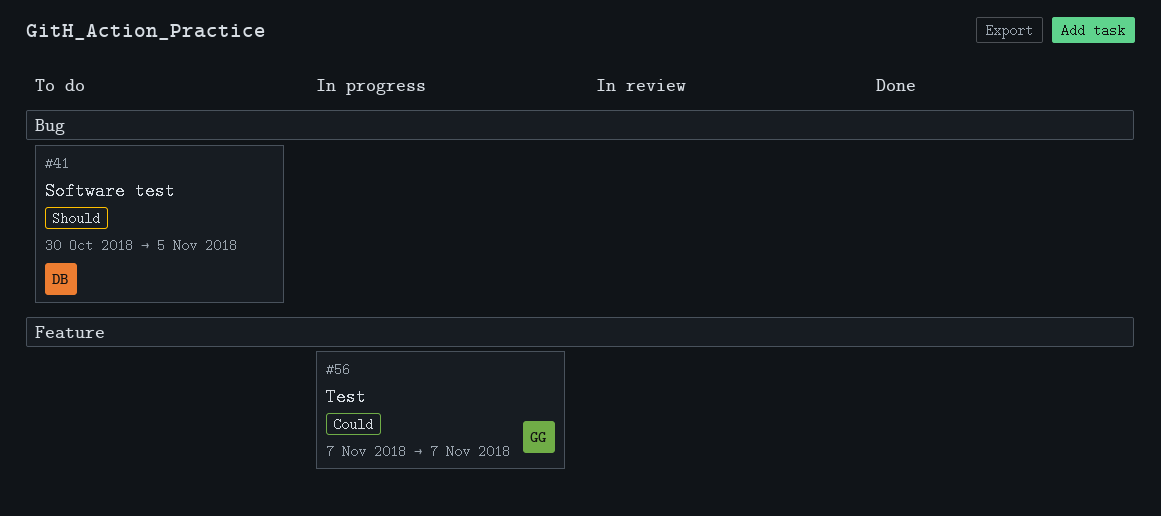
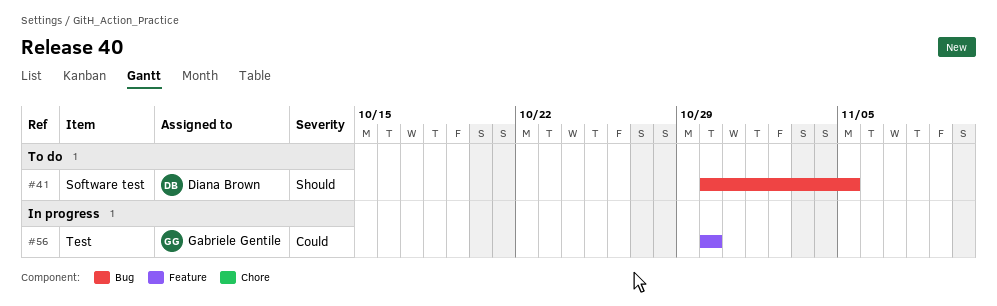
#56, start: Nov 7 -> Oct 30
#56, due: Nov 7 -> Oct 30

